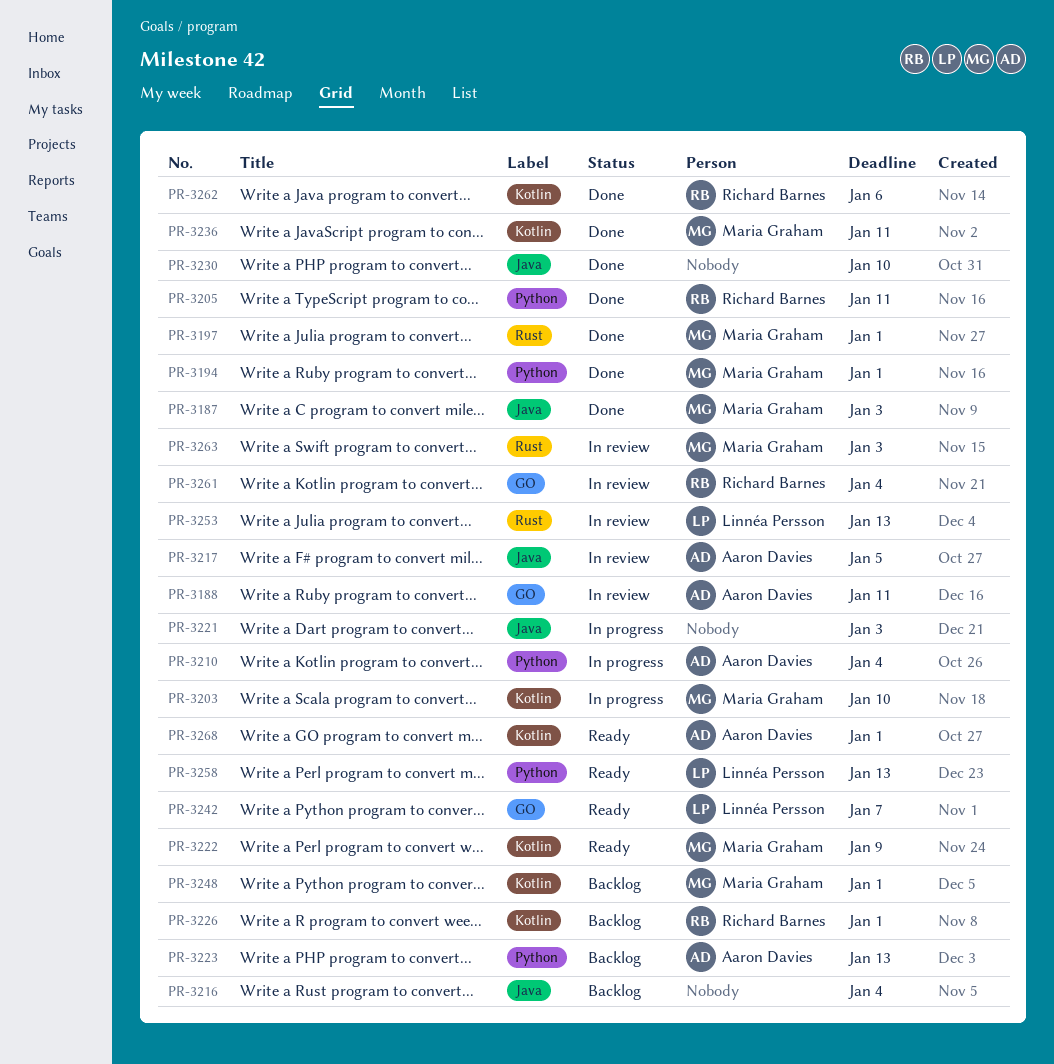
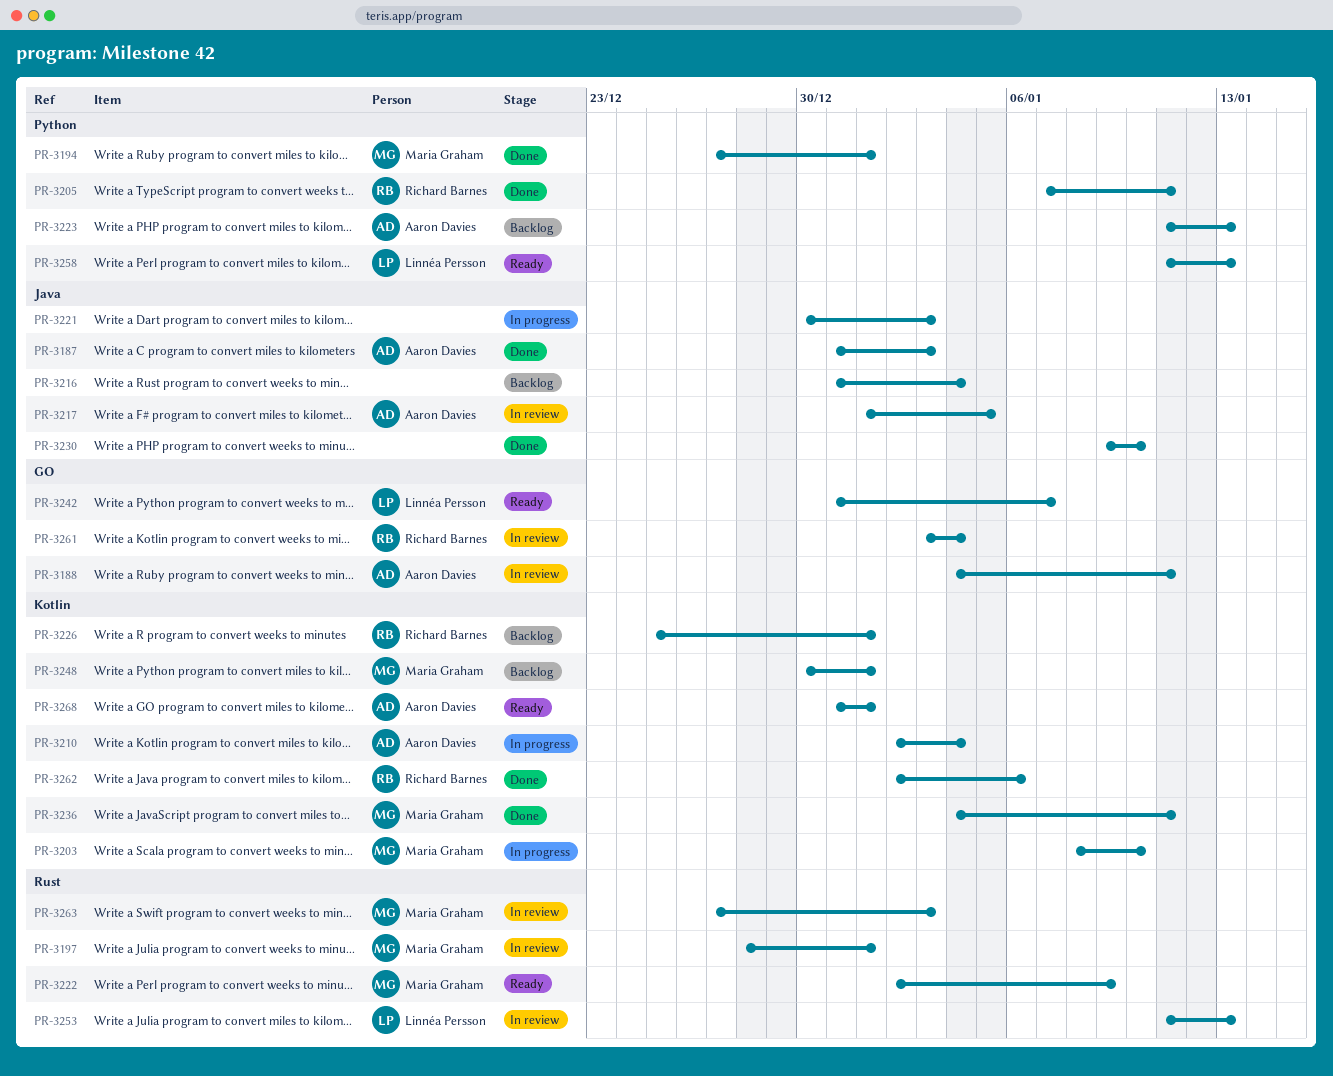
PR-3187, owner: Maria Graham -> Aaron Davies
PR-3197, status: Done -> In review
PR-3210, label: Python -> Kotlin
PR-3222, label: Kotlin -> Rust

